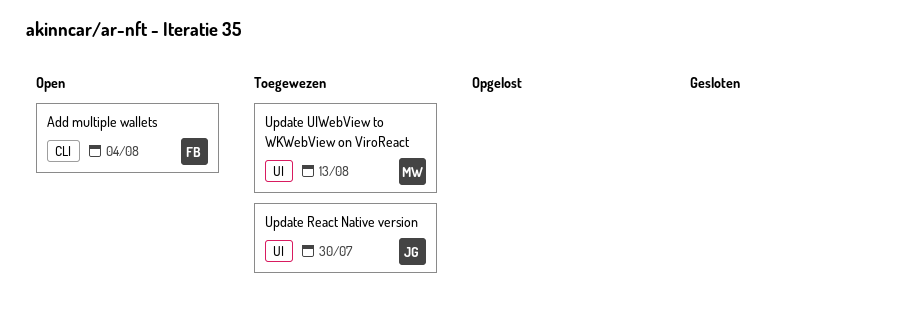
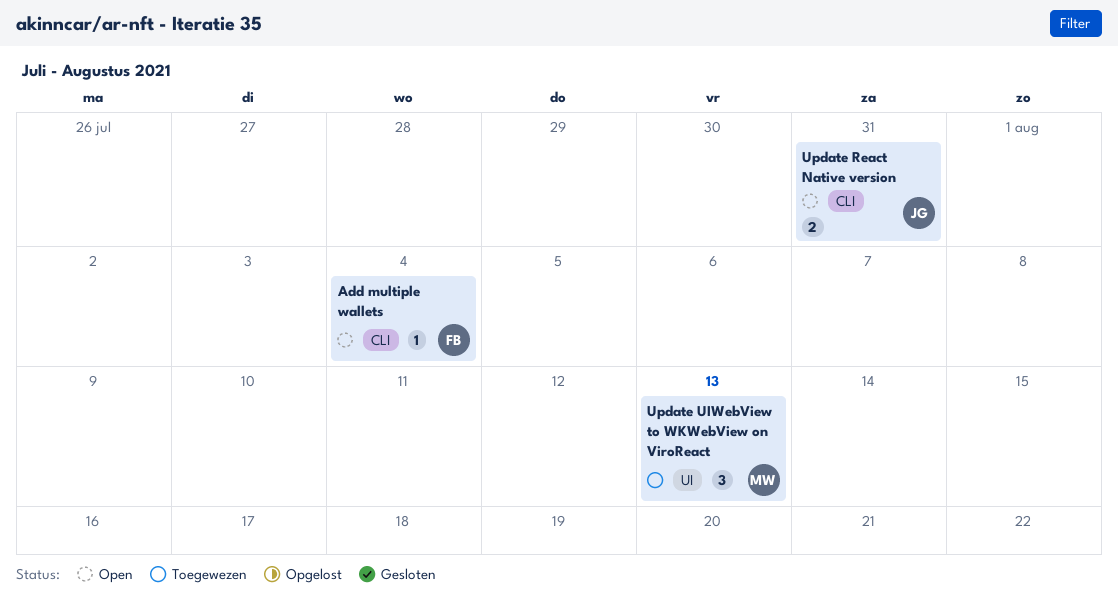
Update React Native version, status: Toegewezen -> Open
Update React Native version, label: UI -> CLI
Update React Native version, due: Jul 30 -> Jul 31

